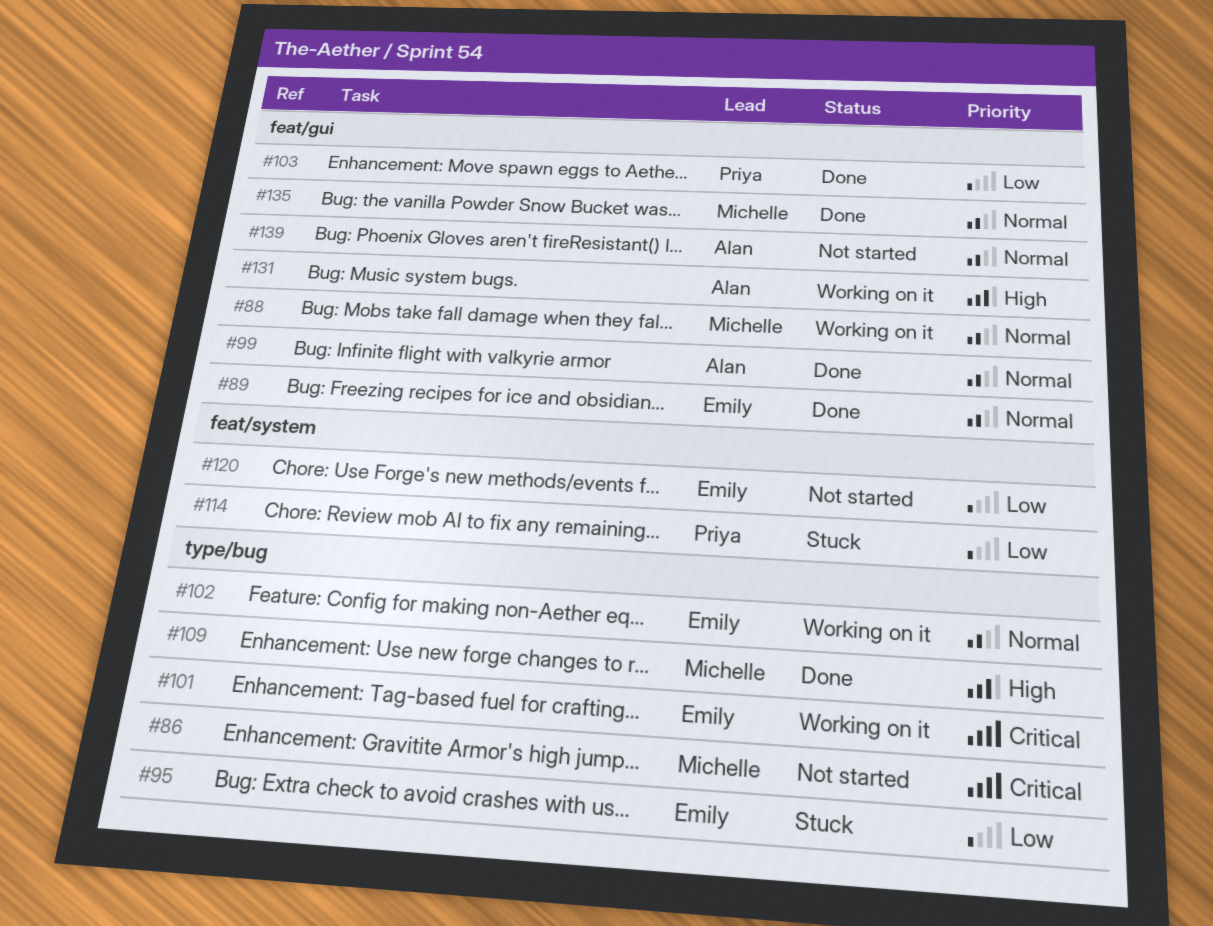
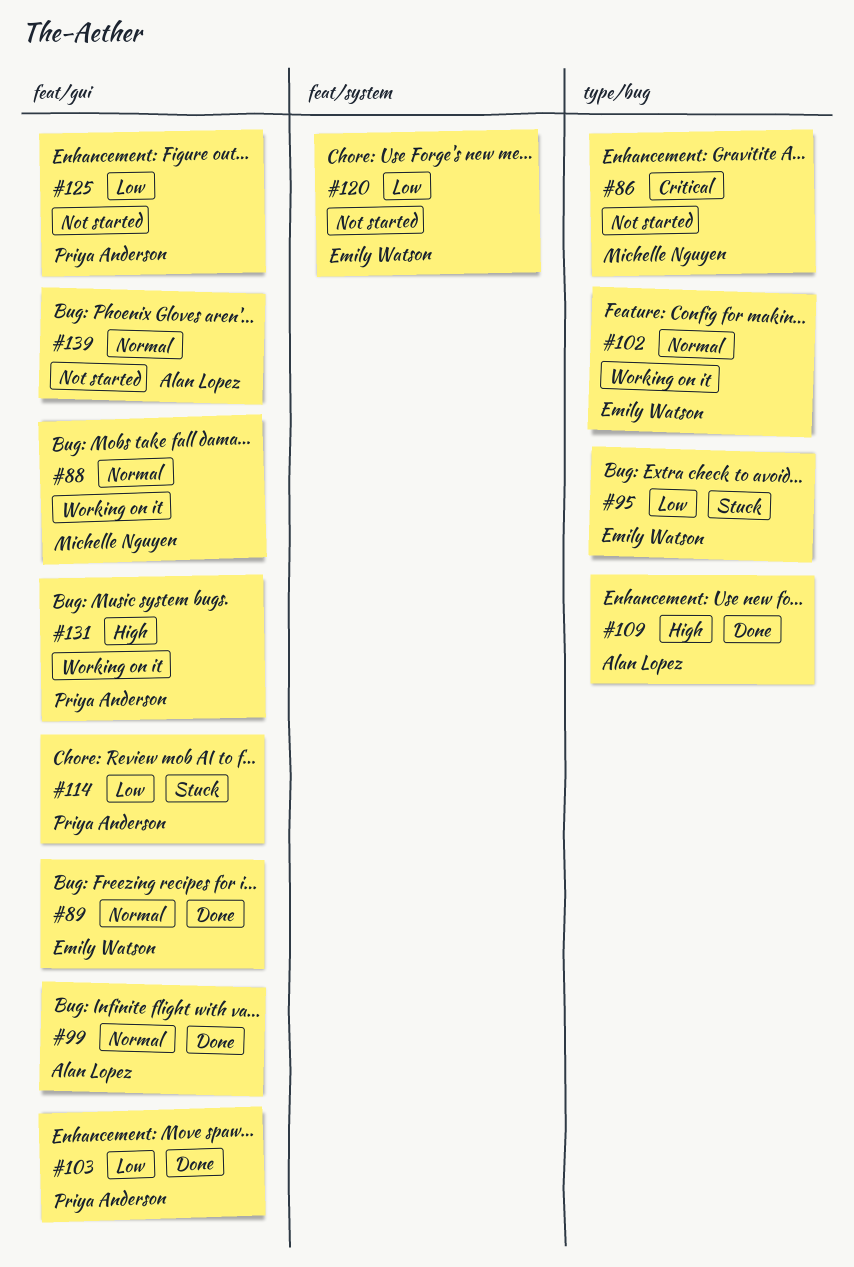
#101: present -> none
#109, owner: Michelle Nguyen -> Alan Lopez
#114, label: feat/system -> feat/gui
#125: none -> present
#131, owner: Alan Lopez -> Priya Anderson
#135: present -> none

